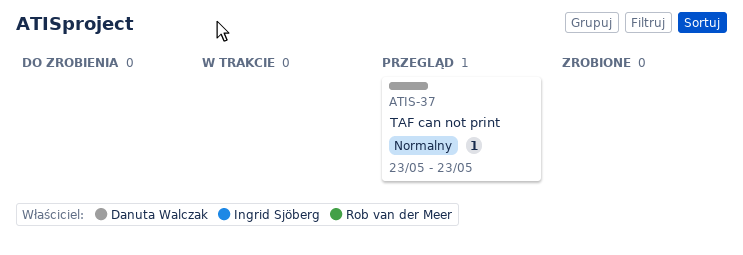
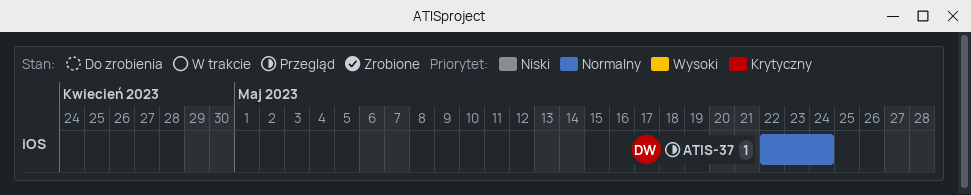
ATIS-37, start: May 23 -> May 22
ATIS-37, due: May 23 -> May 24

